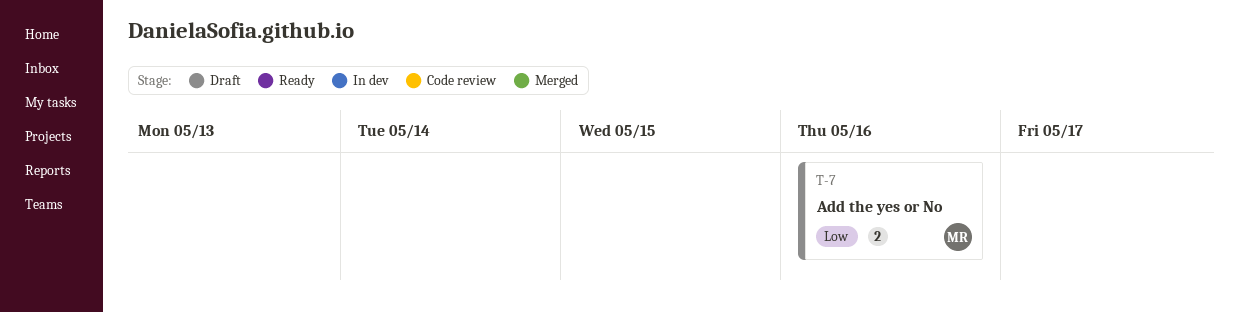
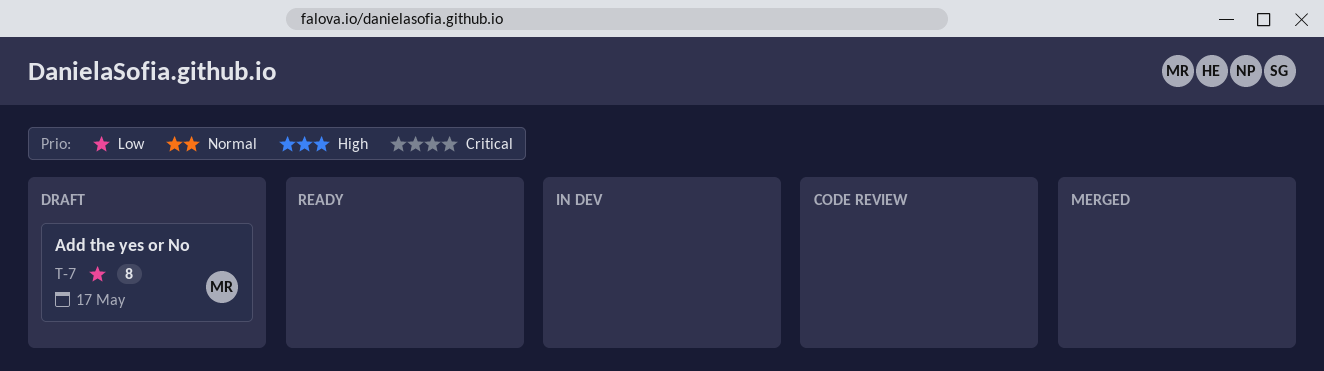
T-7, estimate: 2 -> 8
T-7, due: May 16 -> May 17

